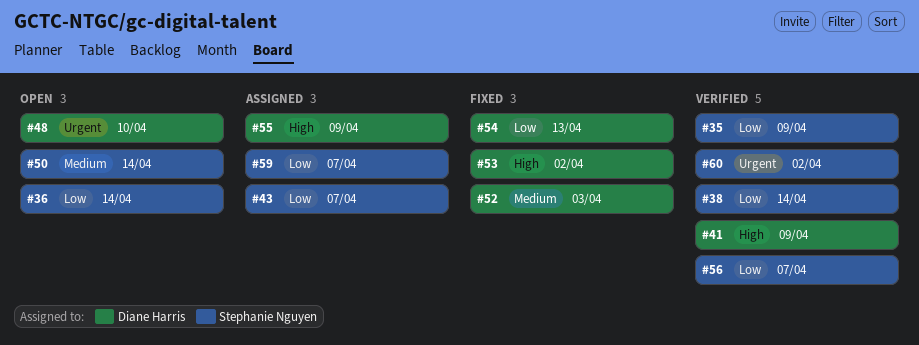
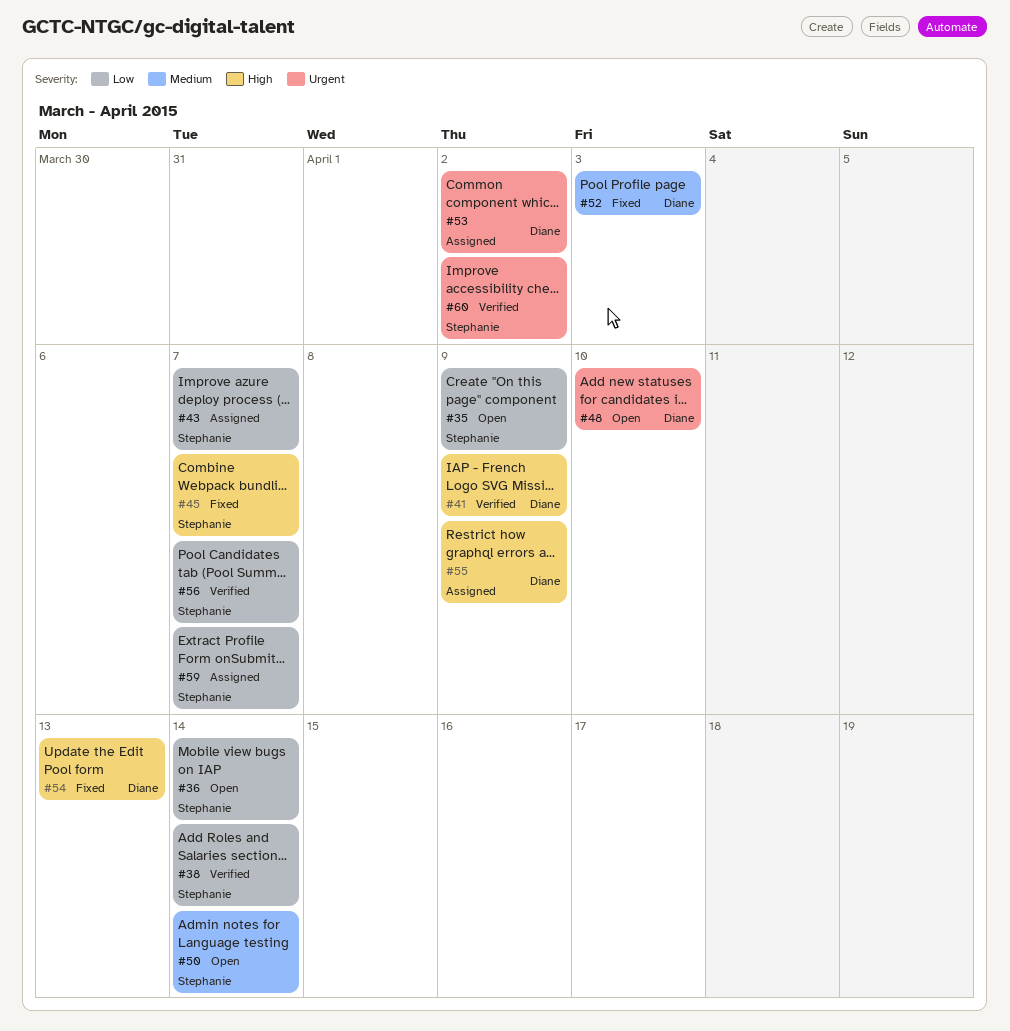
#35, status: Verified -> Open
#45: none -> present
#53, status: Fixed -> Assigned
#53, priority: High -> Urgent
#54, priority: Low -> High

